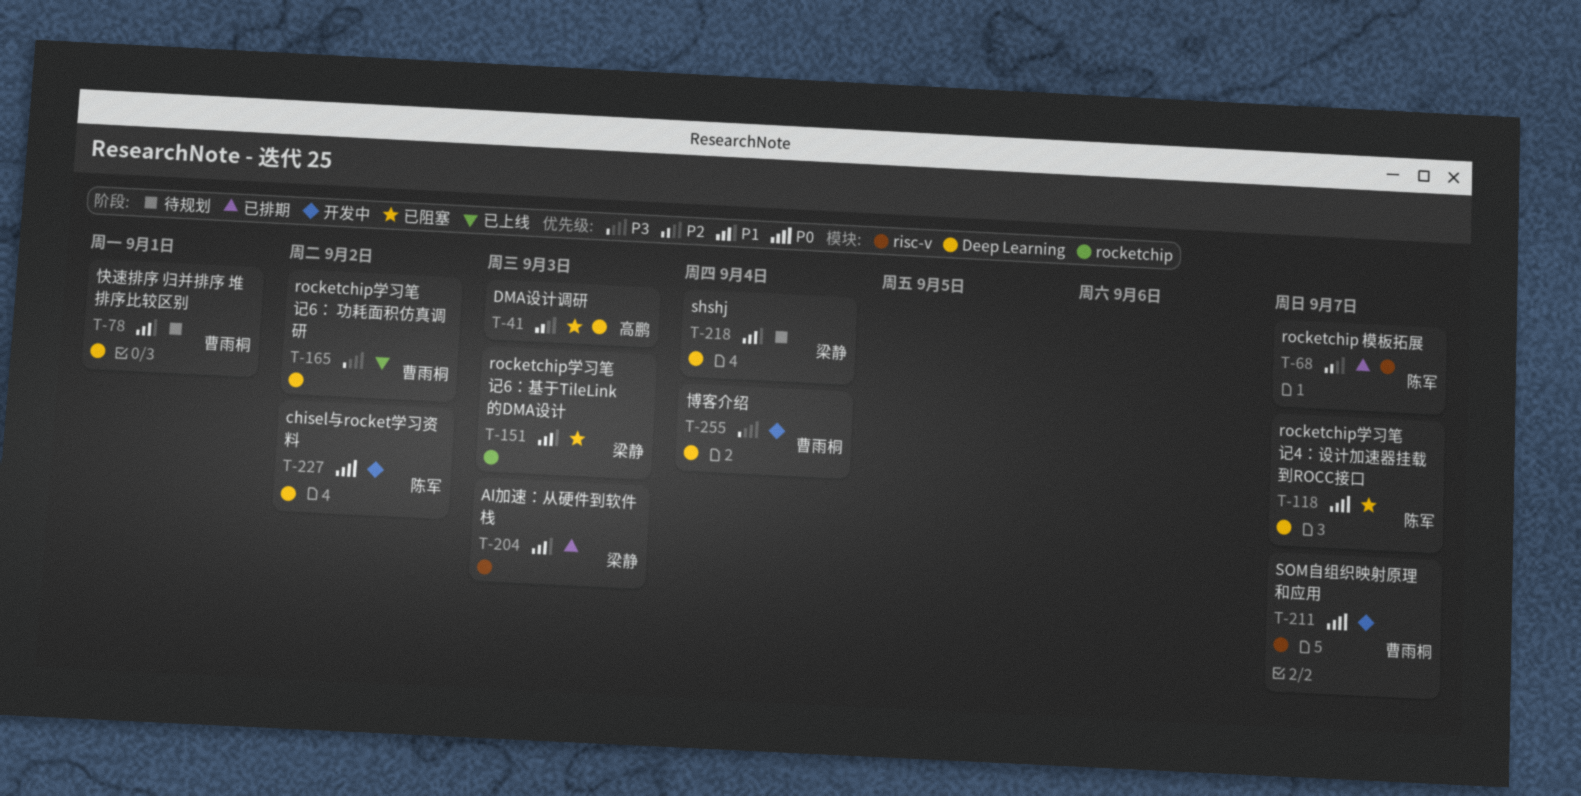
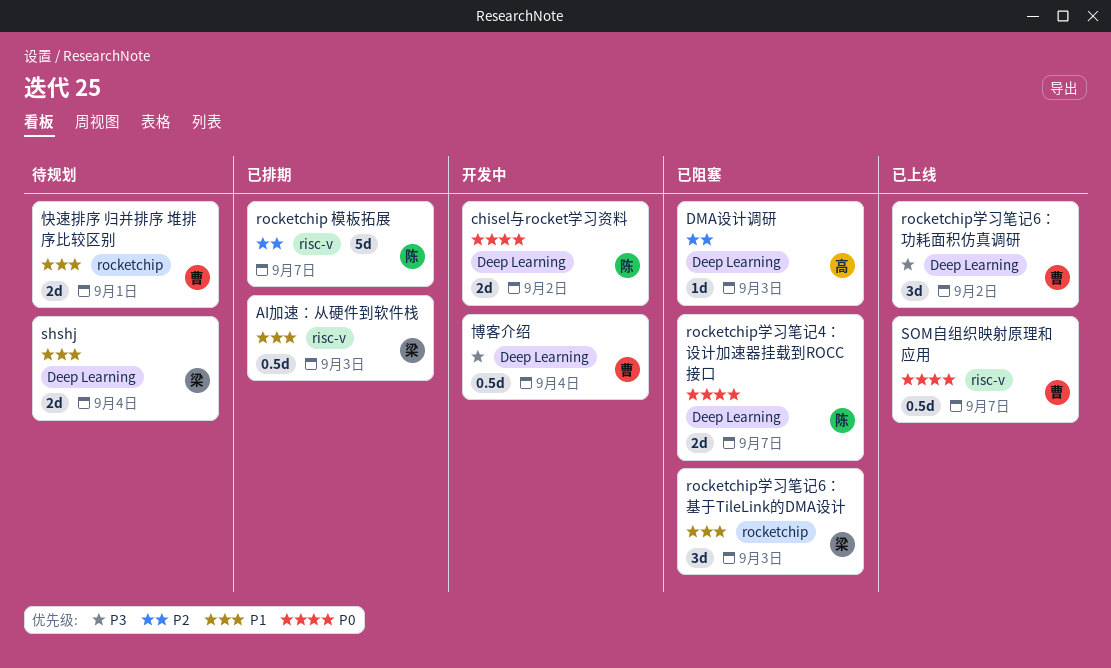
SOM自组织映射原理和应用, status: 开发中 -> 已上线
快速排序 归并排序 堆排序比较区别, label: Deep Learning -> rocketchip

